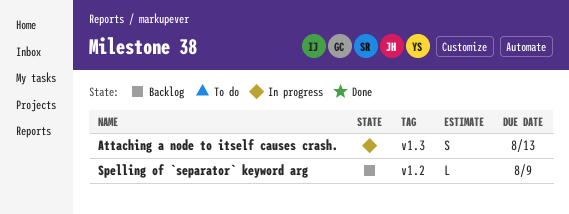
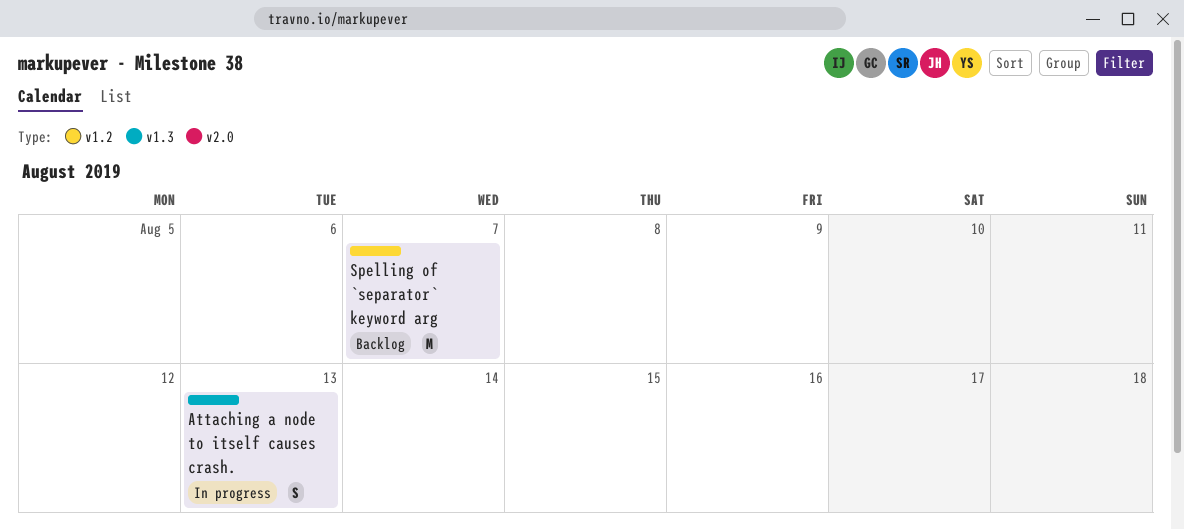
Spelling of `separator` keyword arg, estimate: L -> M
Spelling of `separator` keyword arg, due: Aug 9 -> Aug 7

